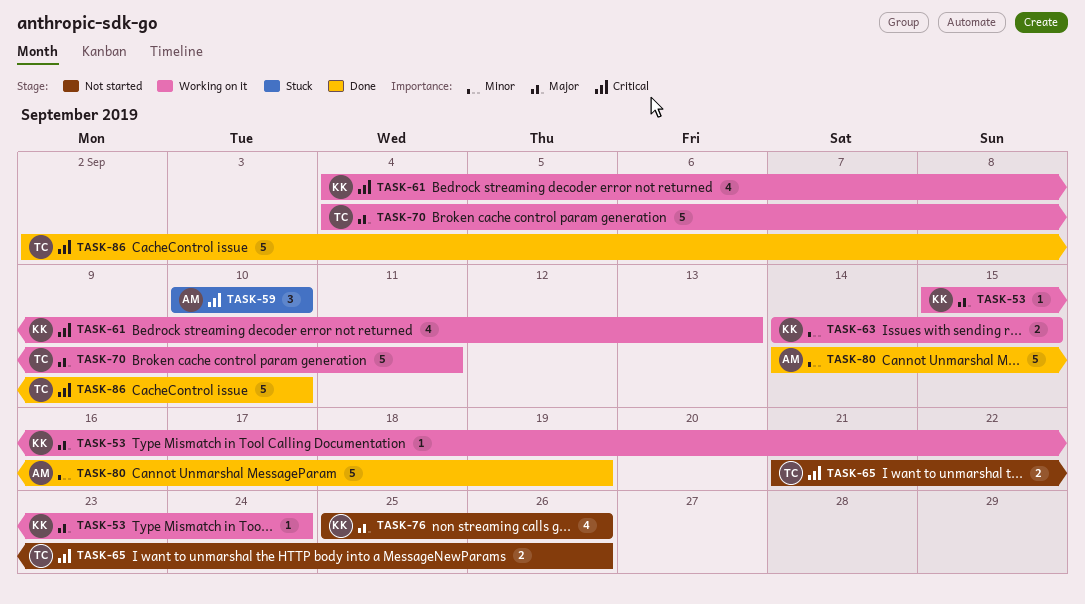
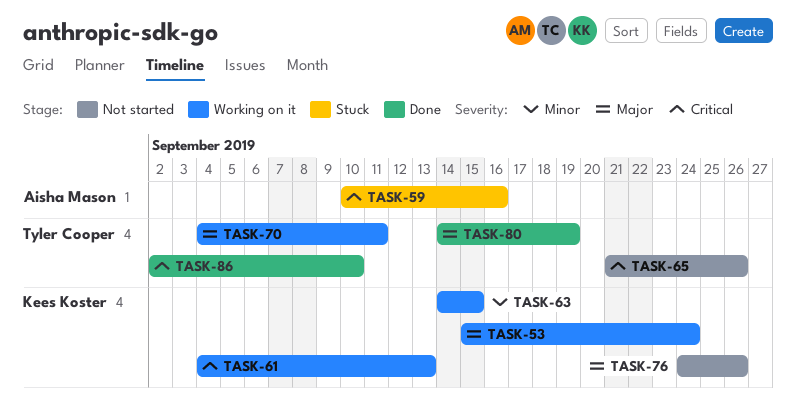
TASK-59, due: Sep 10 -> Sep 16
TASK-76, start: Sep 25 -> Sep 24
TASK-80, owner: Aisha Mason -> Tyler Cooper
TASK-80, priority: Minor -> Major

